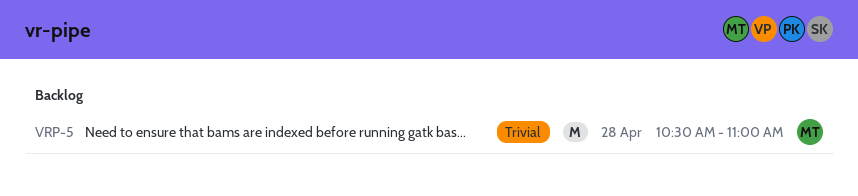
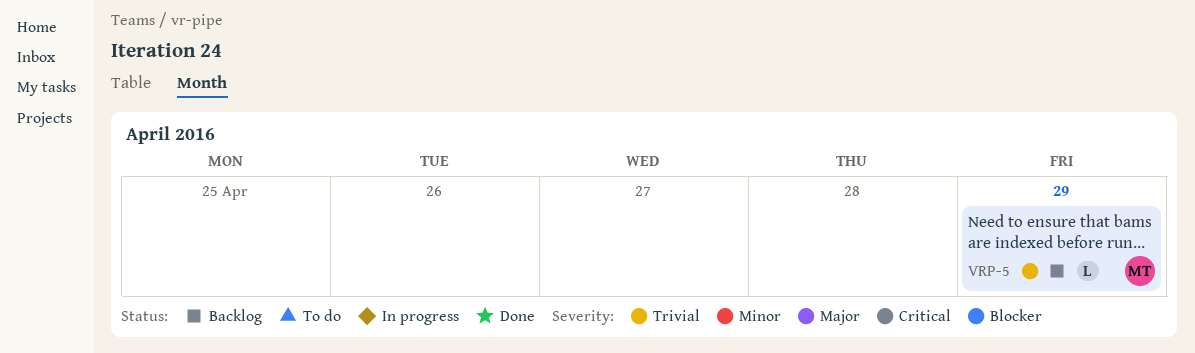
VRP-5, estimate: M -> L
VRP-5, day: Apr 28 -> Apr 29

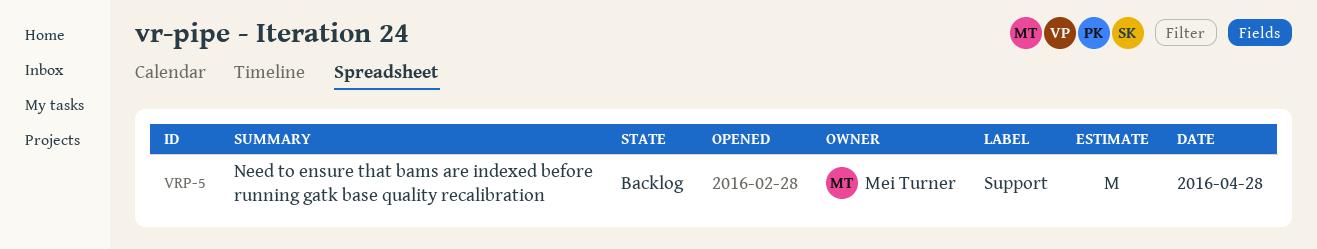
VRP-5, estimate: L -> M
VRP-5, day: Apr 29 -> Apr 28

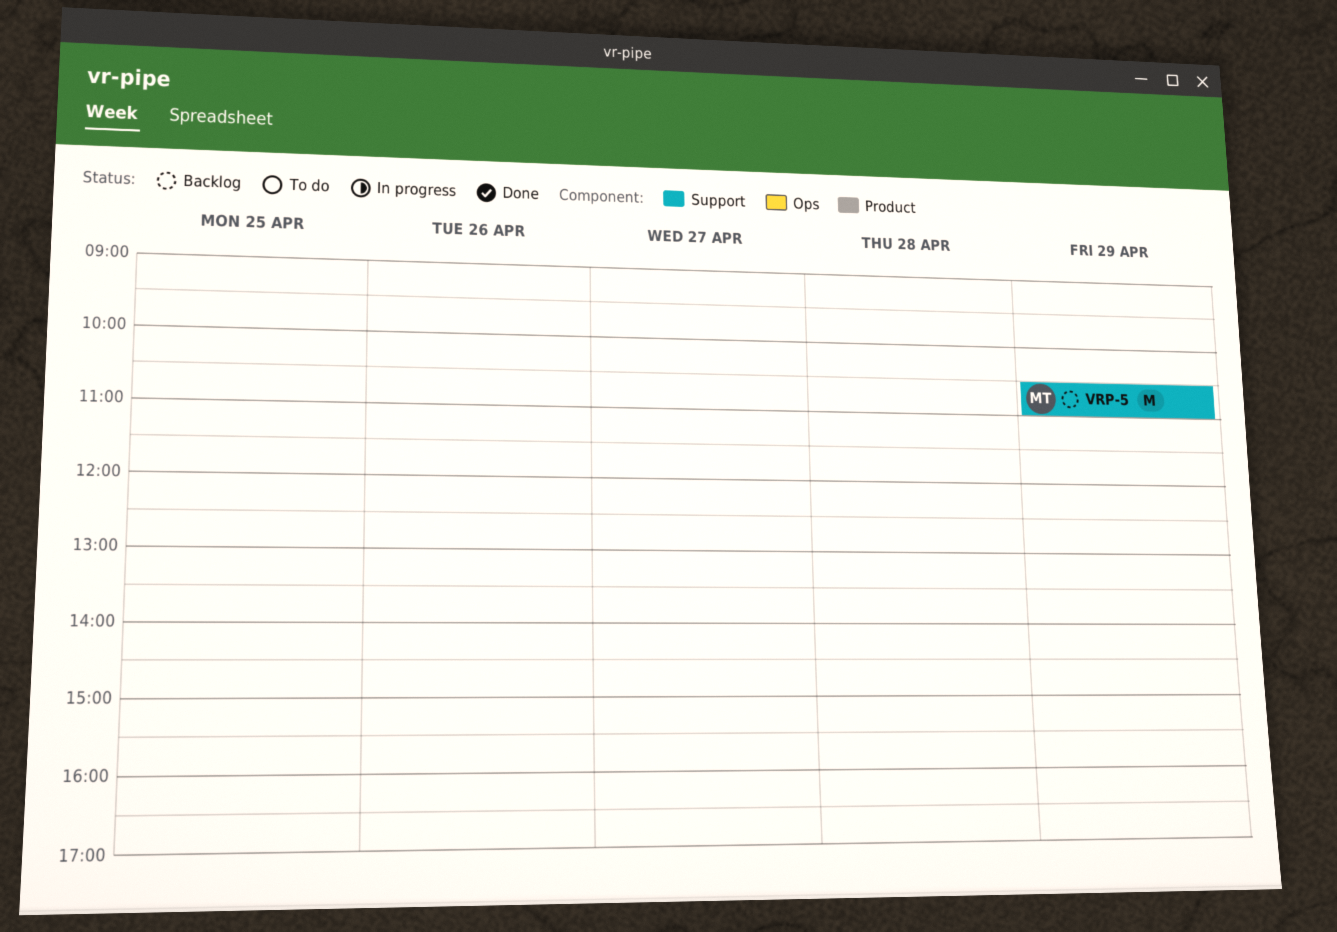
VRP-5, day: Apr 28 -> Apr 29

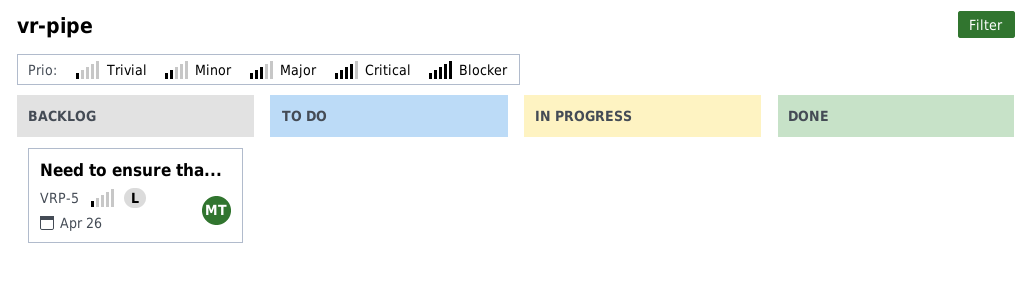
VRP-5, estimate: M -> L
VRP-5, day: Apr 29 -> Apr 26

